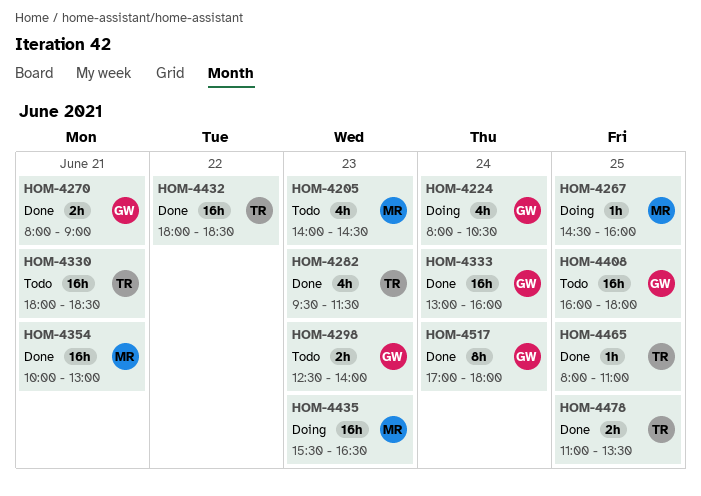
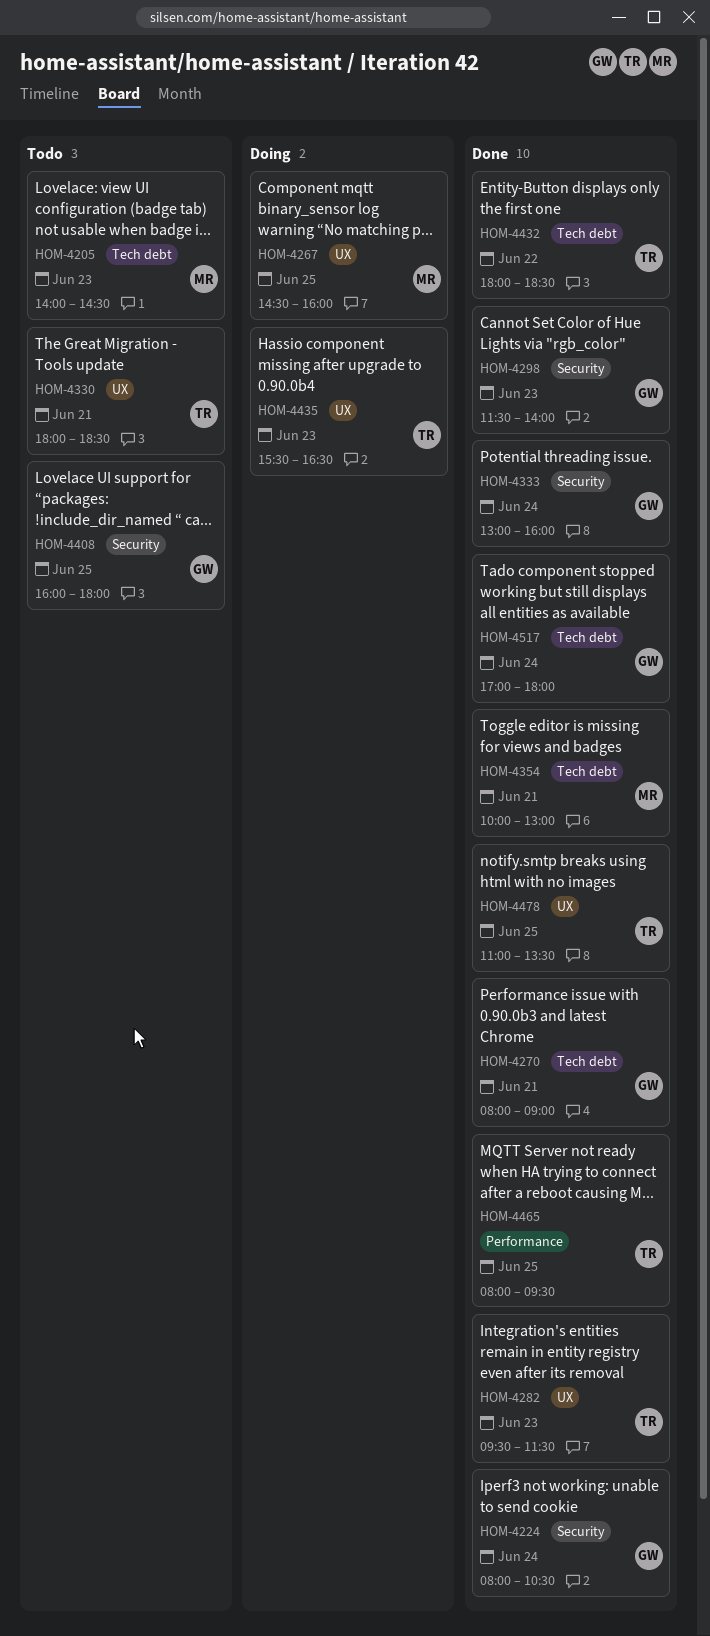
HOM-4224, status: Doing -> Done
HOM-4298, status: Todo -> Done
HOM-4298, begins: 12:30 -> 11:30
HOM-4435, owner: MR -> TR
HOM-4465, ends: 11:00 -> 09:30

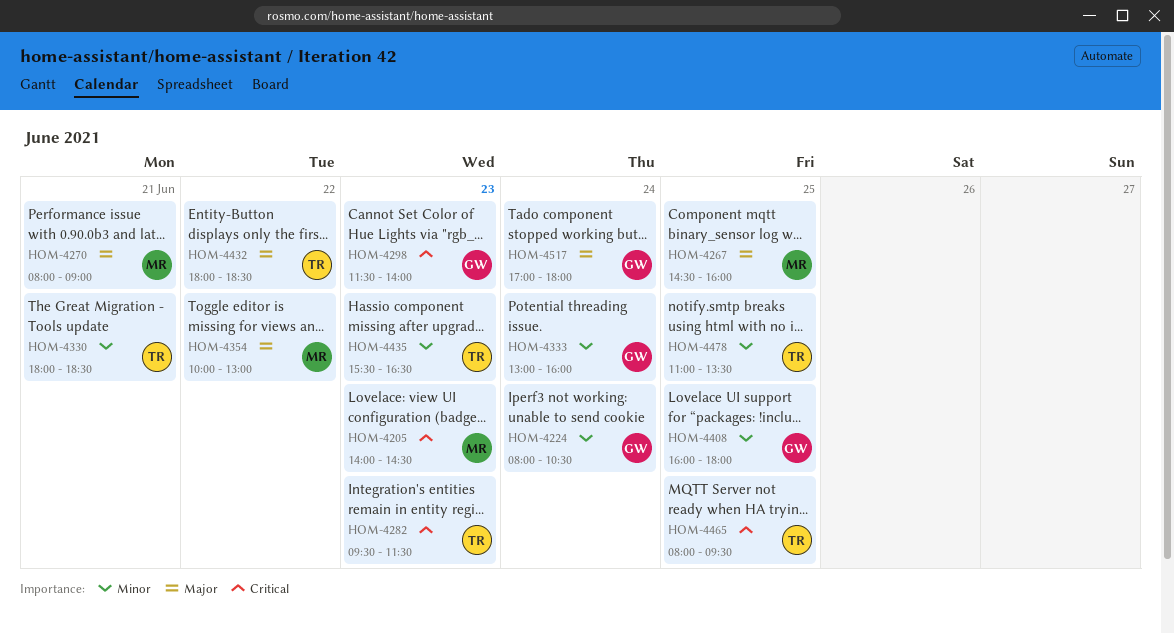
HOM-4270, owner: GW -> MR
HOM-4354, day: Jun 21 -> Jun 22

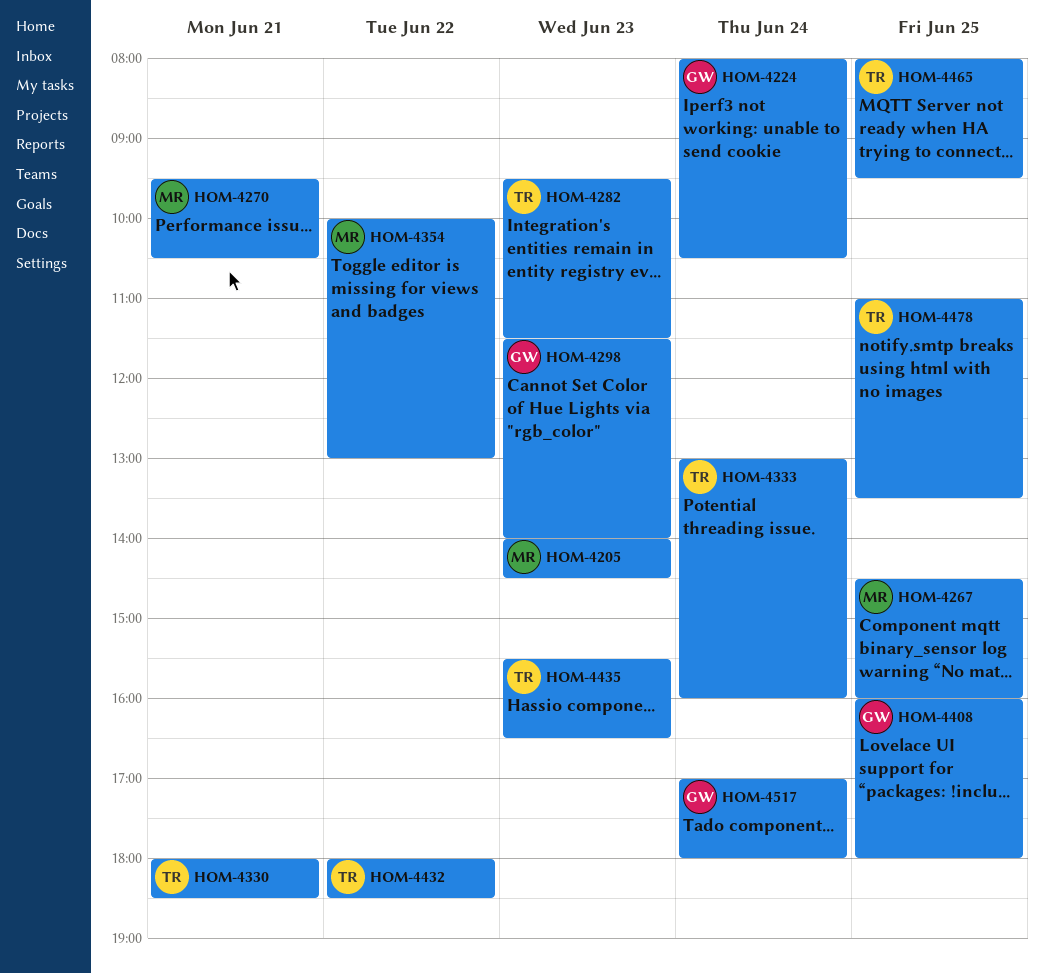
HOM-4270, begins: 08:00 -> 09:30
HOM-4270, ends: 09:00 -> 10:30
HOM-4333, owner: GW -> TR

